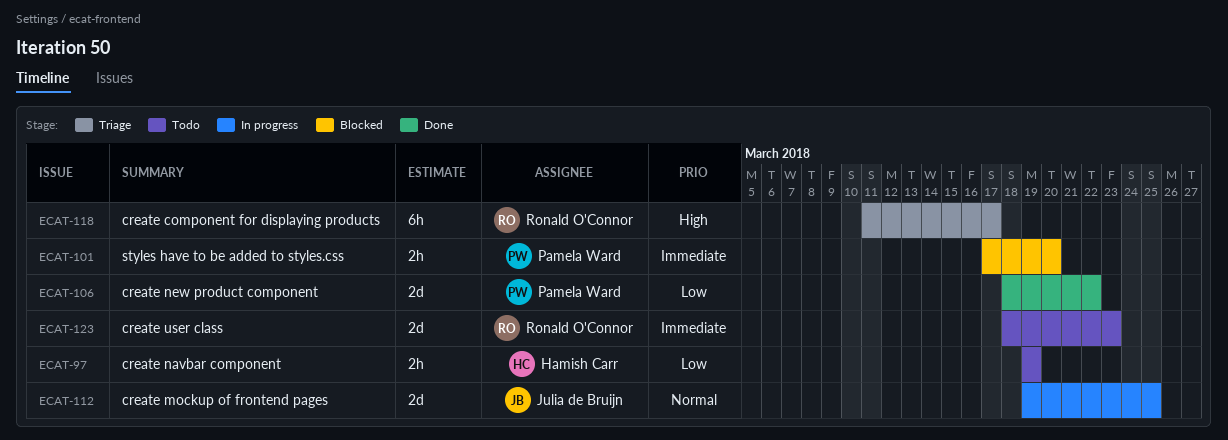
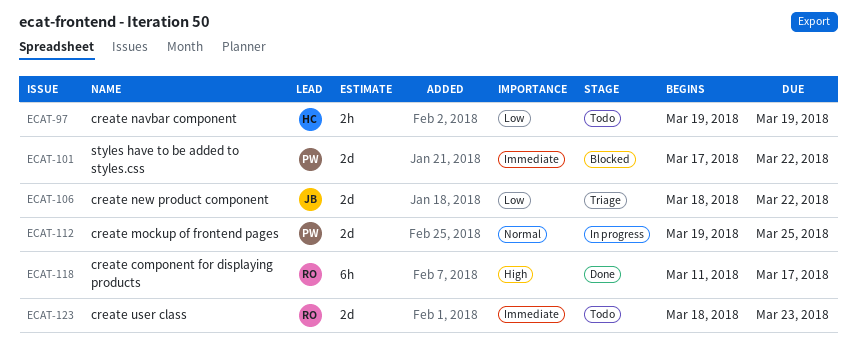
ECAT-101, estimate: 2h -> 2d
ECAT-101, due: Mar 20 -> Mar 22
ECAT-106, status: Done -> Triage
ECAT-106, owner: Pamela Ward -> Julia de Bruijn
ECAT-112, owner: Julia de Bruijn -> Pamela Ward
ECAT-118, status: Triage -> Done

